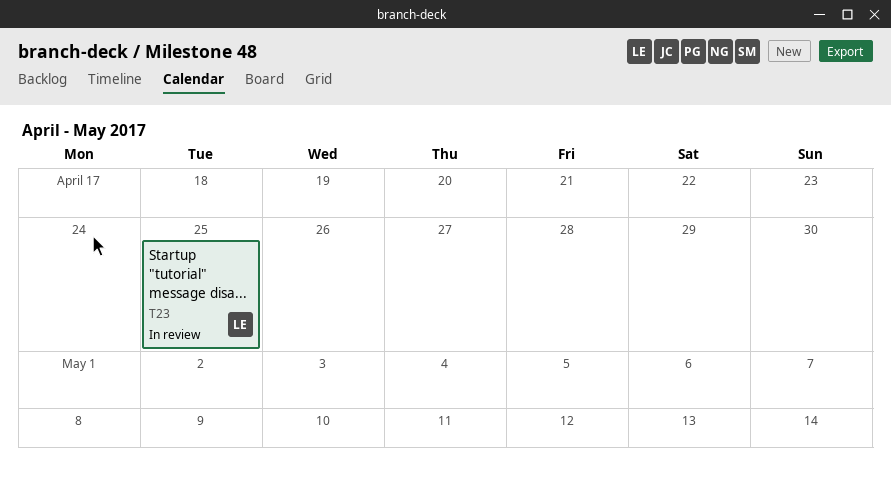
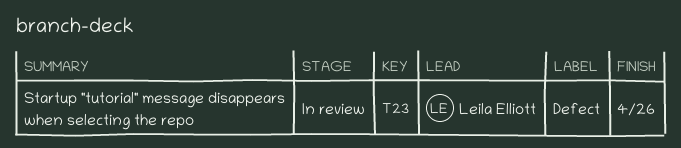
T23, due: Apr 25 -> Apr 26

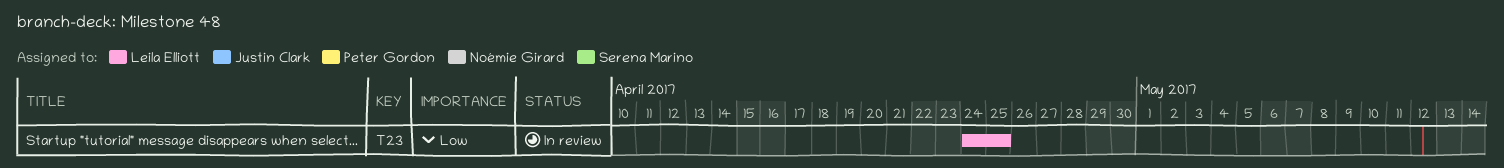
T23, due: Apr 26 -> Apr 25

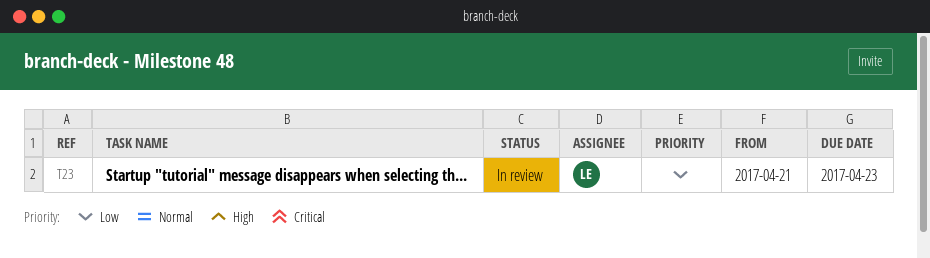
T23, start: Apr 24 -> Apr 21
T23, due: Apr 25 -> Apr 23

